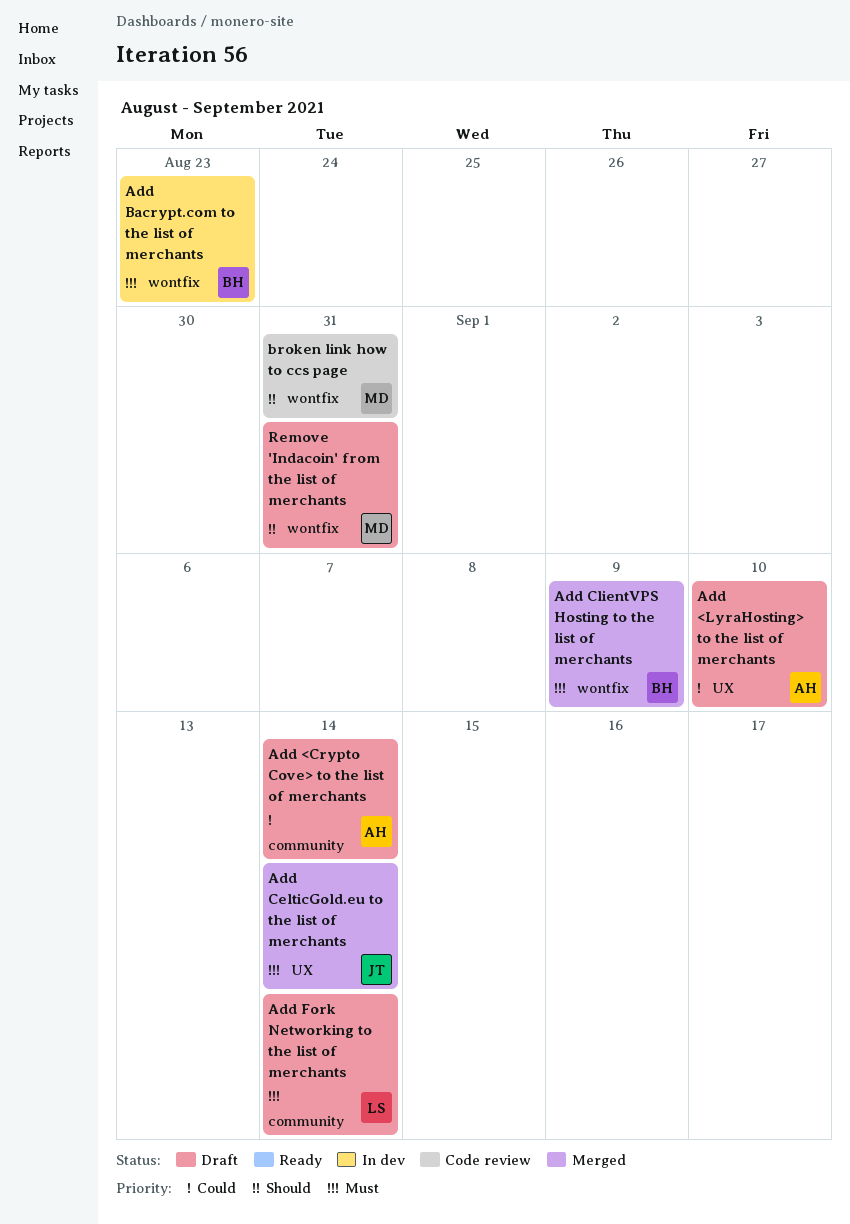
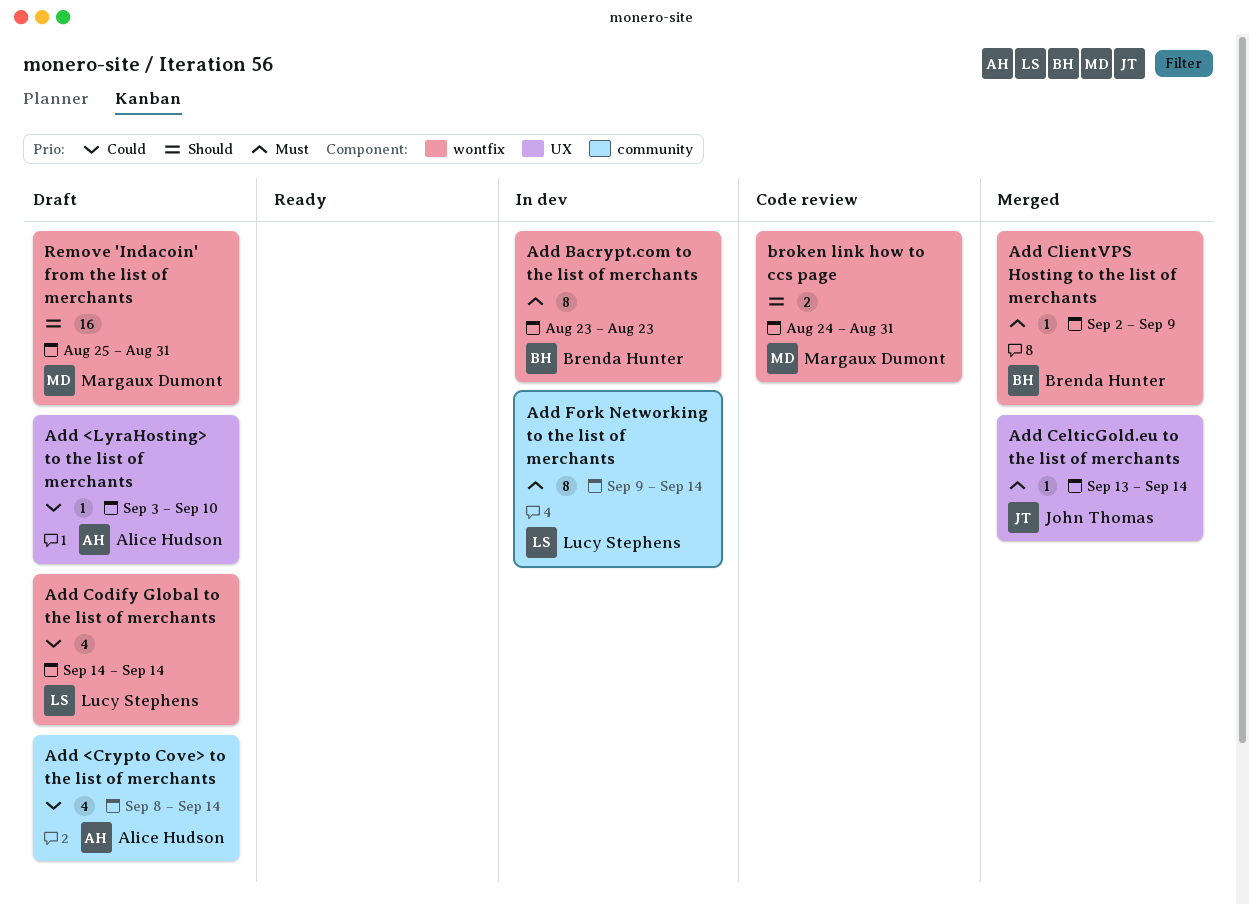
Add Codify Global to the list of merchants: none -> present
Add Fork Networking to the list of merchants, status: Draft -> In dev

